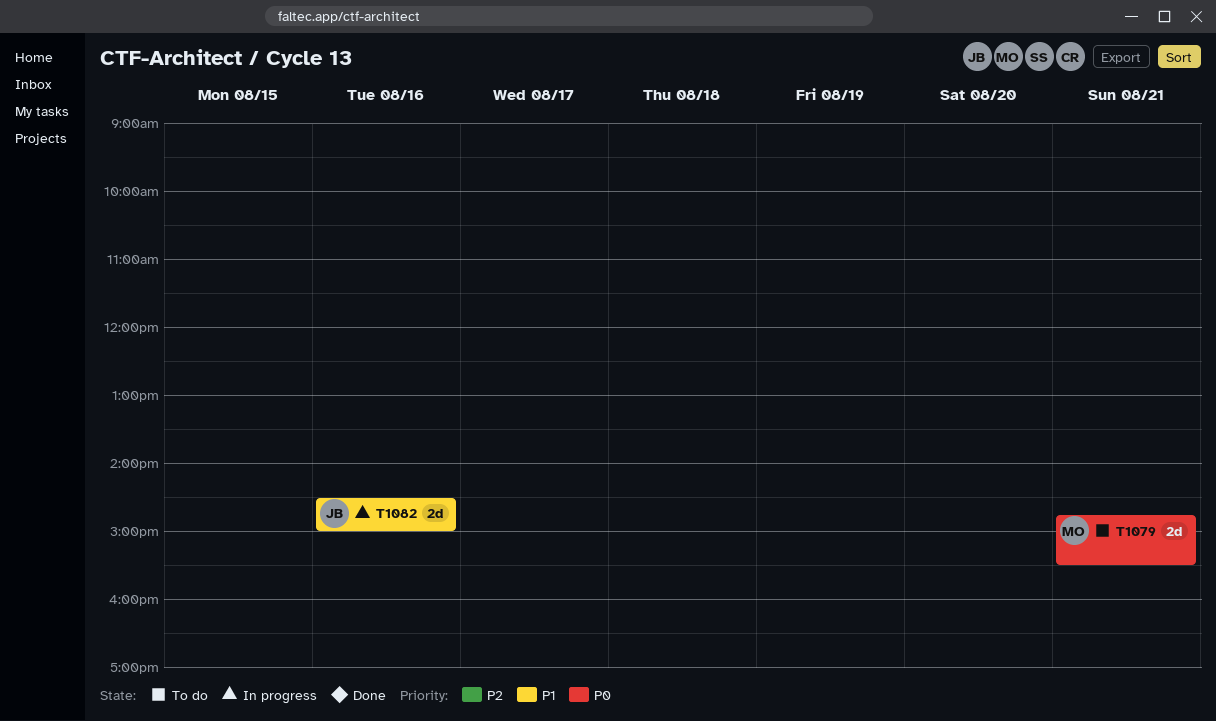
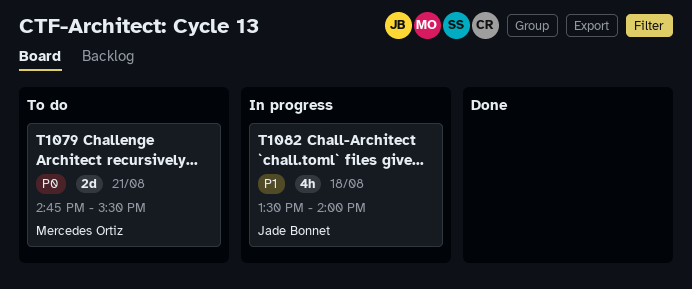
T1082, estimate: 2d -> 4h
T1082, day: Aug 16 -> Aug 18
T1082, begins: 14:30 -> 13:30
T1082, ends: 15:00 -> 14:00

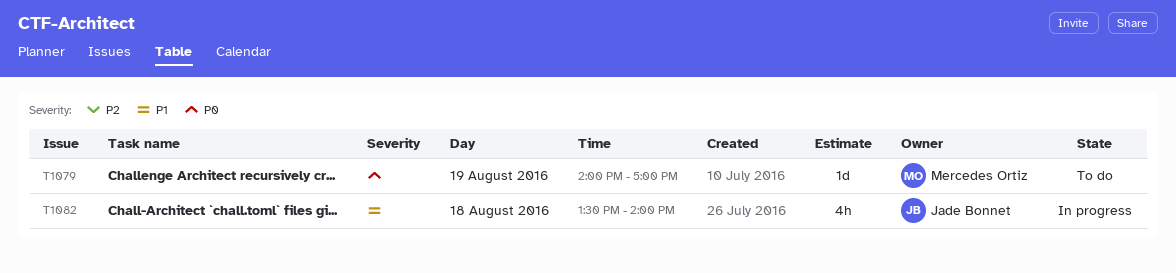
T1079, estimate: 2d -> 1d
T1079, day: Aug 21 -> Aug 19
T1079, begins: 14:45 -> 14:00
T1079, ends: 15:30 -> 17:00

